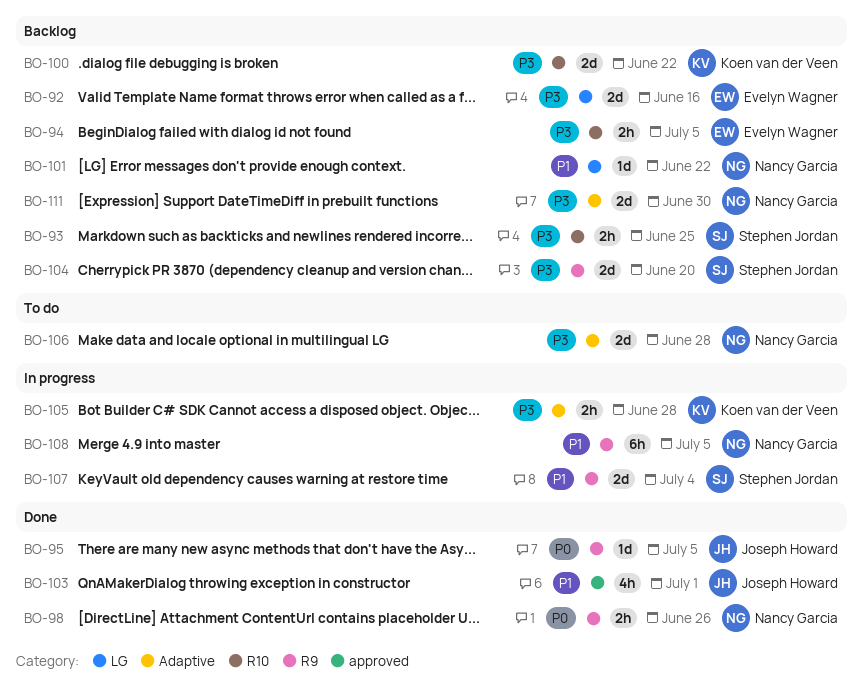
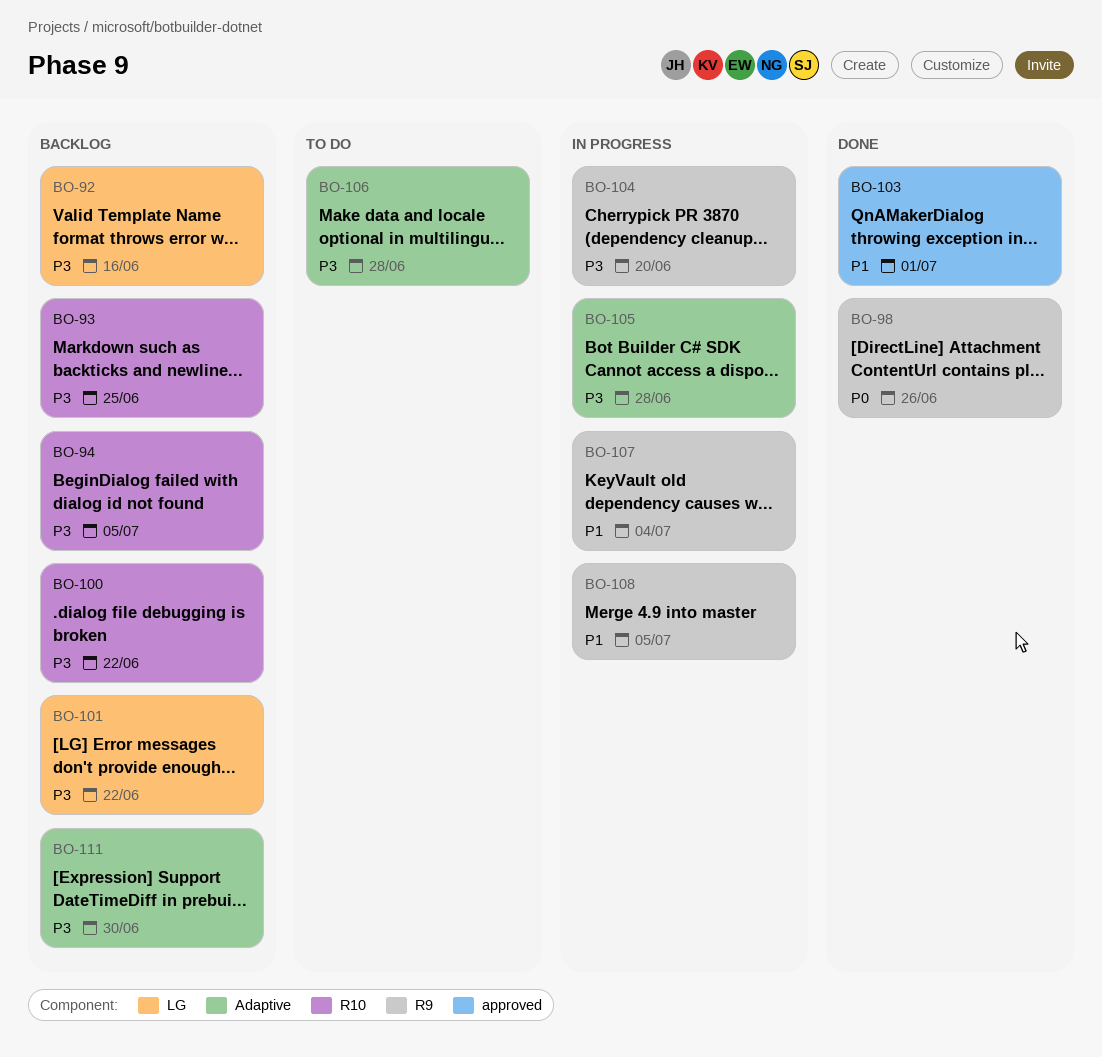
BO-95: present -> none
BO-101, priority: P1 -> P3
BO-104, status: Backlog -> In progress

